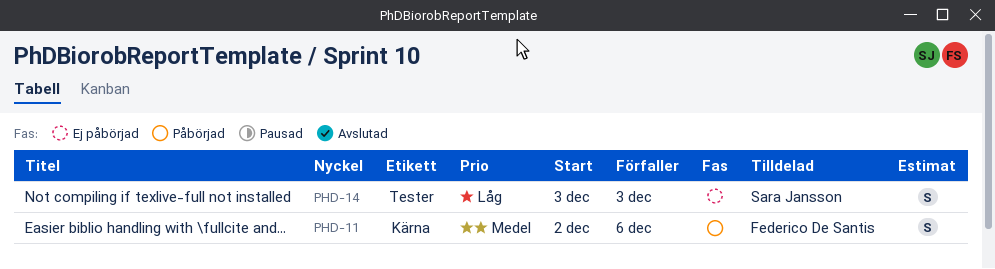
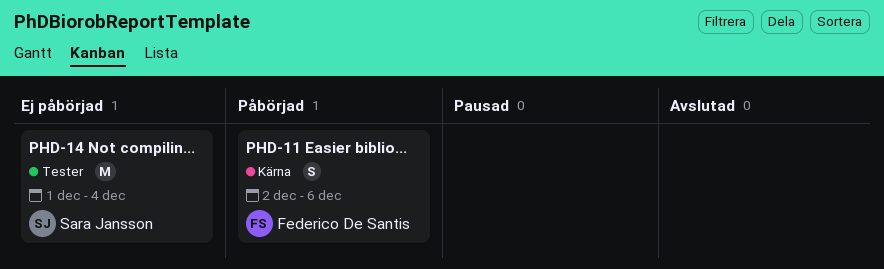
PHD-14, estimate: S -> M
PHD-14, start: Dec 3 -> Dec 1
PHD-14, due: Dec 3 -> Dec 4

